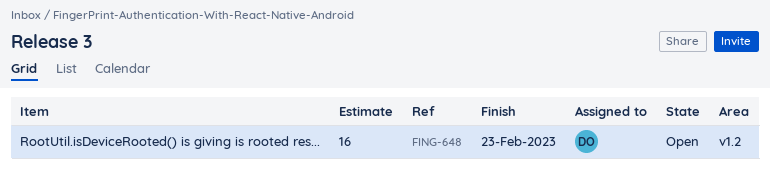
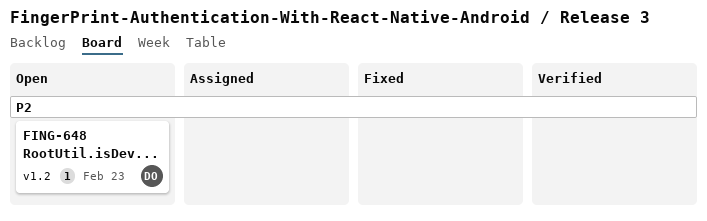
FING-648, estimate: 16 -> 1

